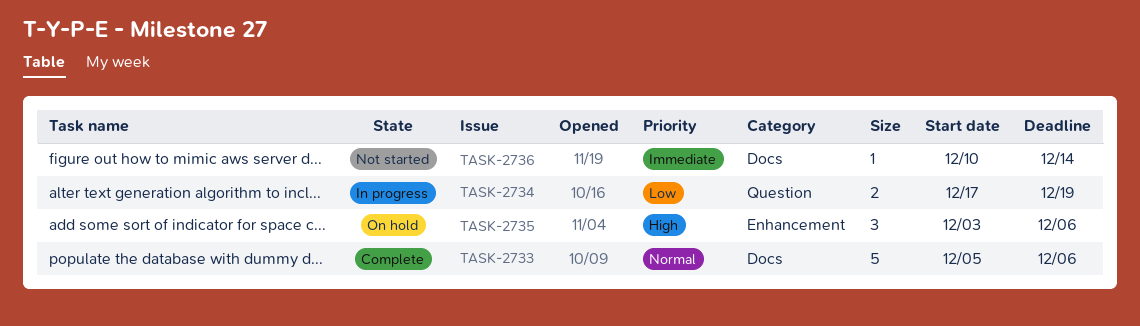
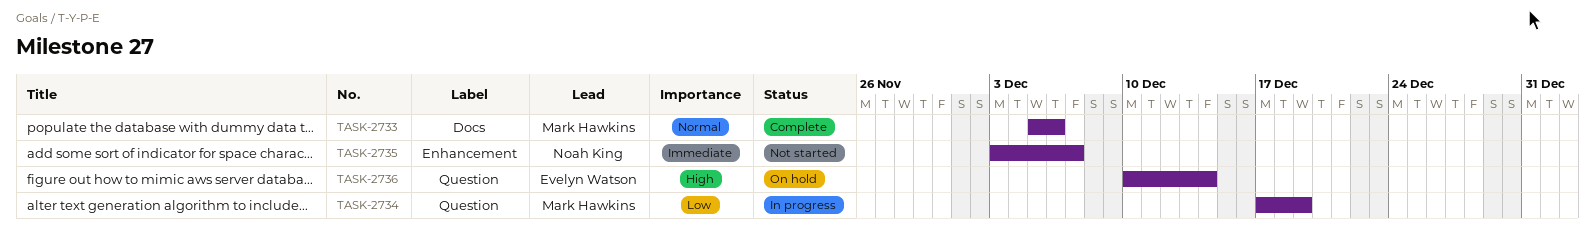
TASK-2735, status: On hold -> Not started
TASK-2735, priority: High -> Immediate
TASK-2735, due: Dec 6 -> Dec 7
TASK-2736, status: Not started -> On hold
TASK-2736, priority: Immediate -> High
TASK-2736, label: Docs -> Question

